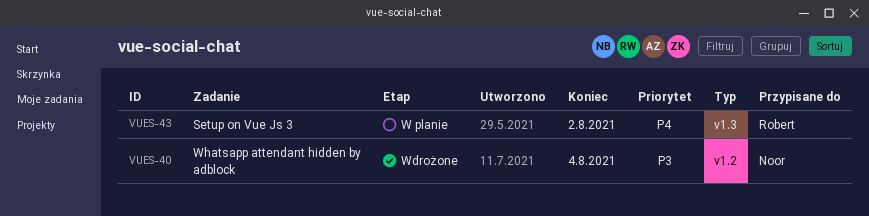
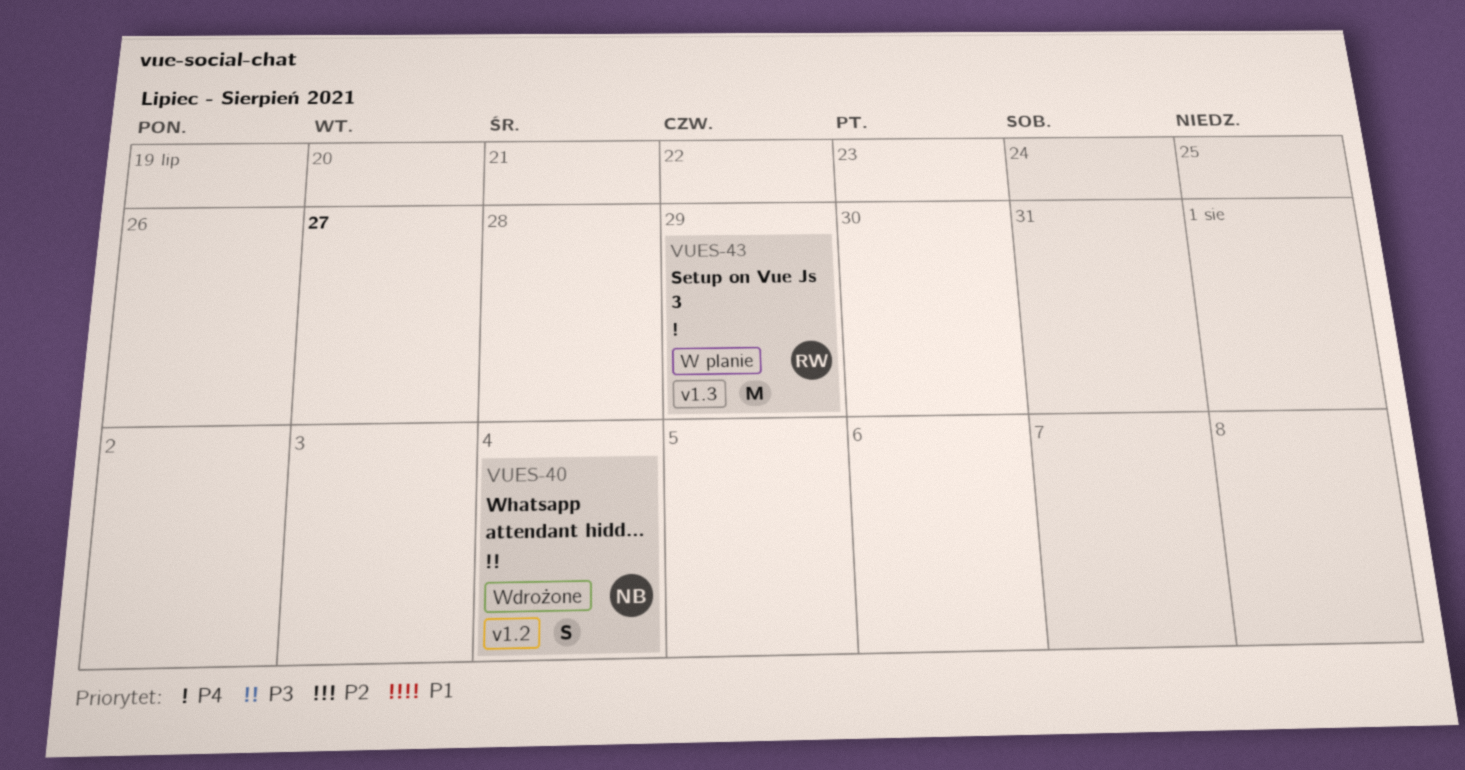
VUES-43, due: Aug 2 -> Jul 29

